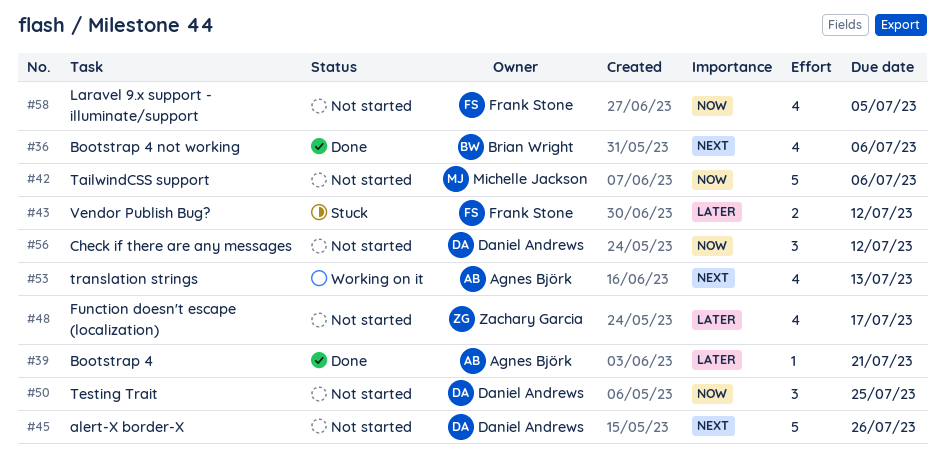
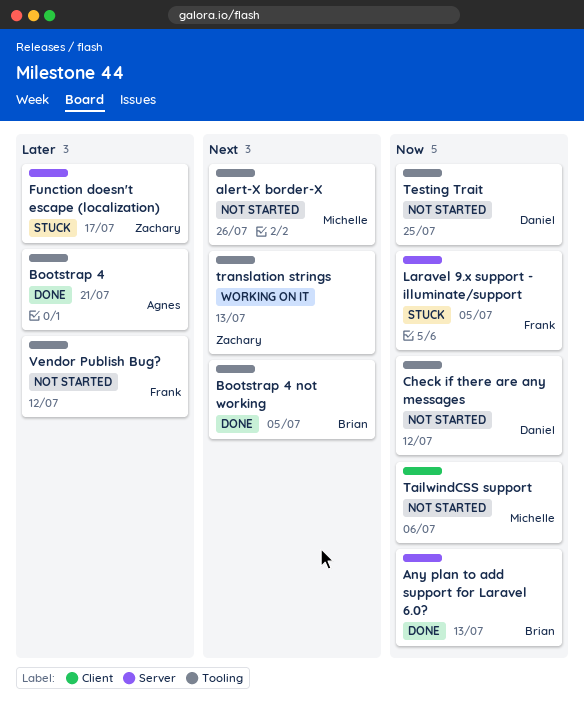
alert-X border-X, owner: Daniel Andrews -> Michelle Jackson
Any plan to add support for Laravel 6.0?: none -> present
Bootstrap 4 not working, due: Jul 6 -> Jul 5
Function doesn't escape (localization), status: Not started -> Stuck
Laravel 9.x support - illuminate/support, status: Not started -> Stuck
translation strings, owner: Agnes Björk -> Zachary Garcia
Vendor Publish Bug?, status: Stuck -> Not started

